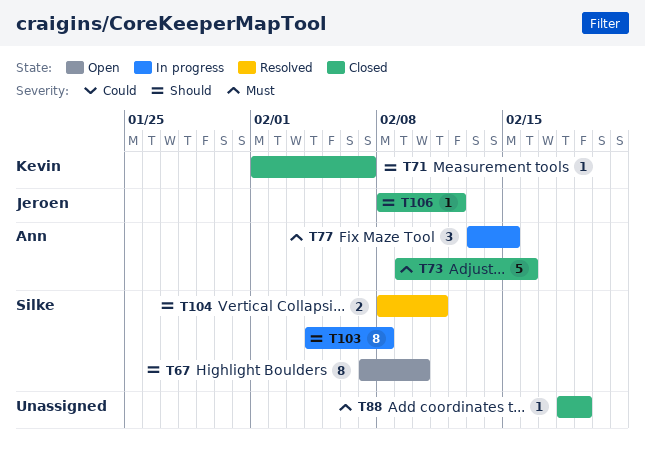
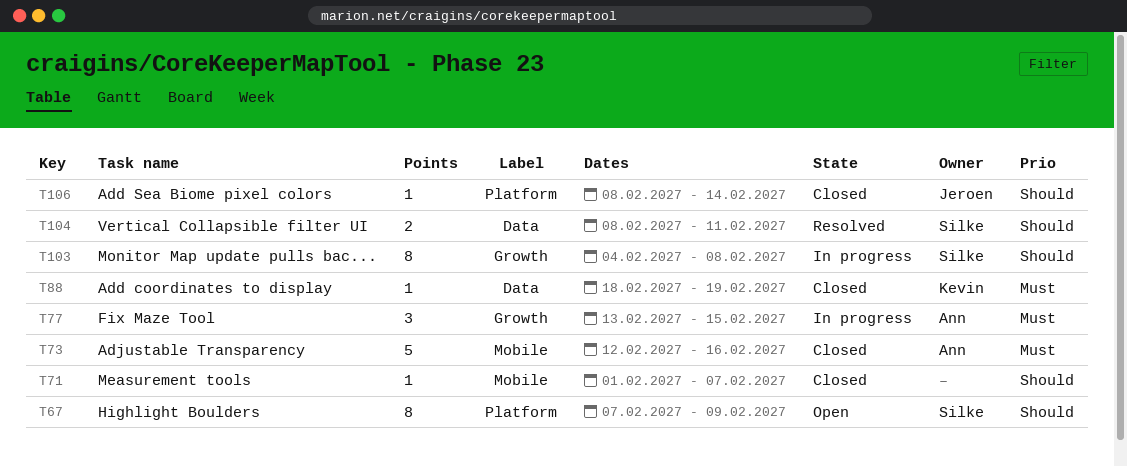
T67, due: Feb 10 -> Feb 9
T71, owner: Kevin -> none
T73, start: Feb 9 -> Feb 12
T88, owner: none -> Kevin
T106, due: Feb 12 -> Feb 14

